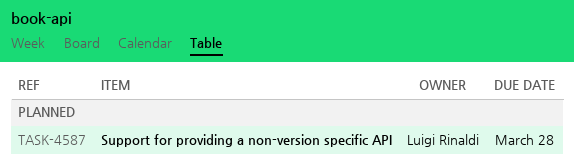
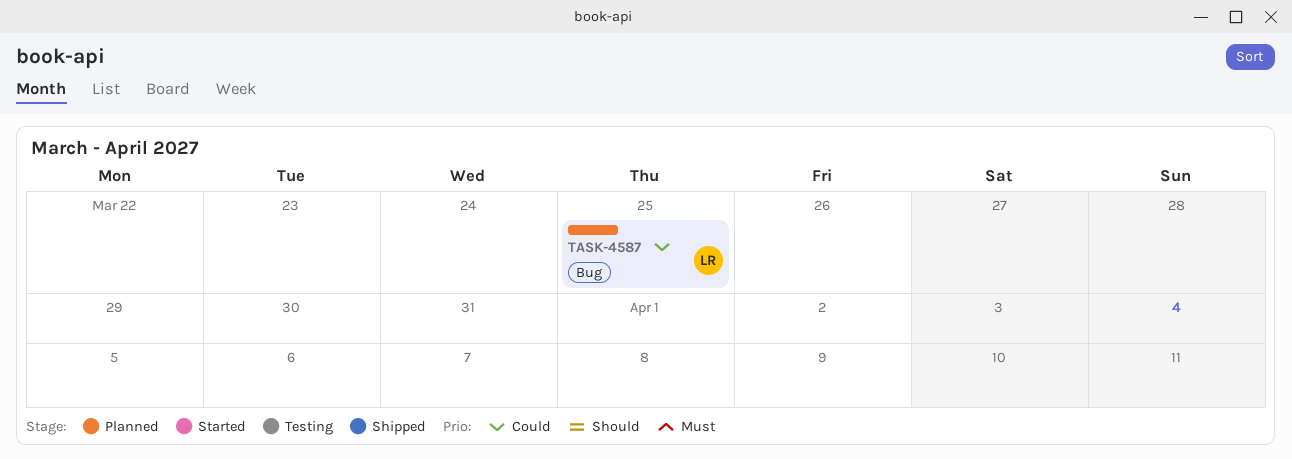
TASK-4587, due: Mar 28 -> Mar 25

